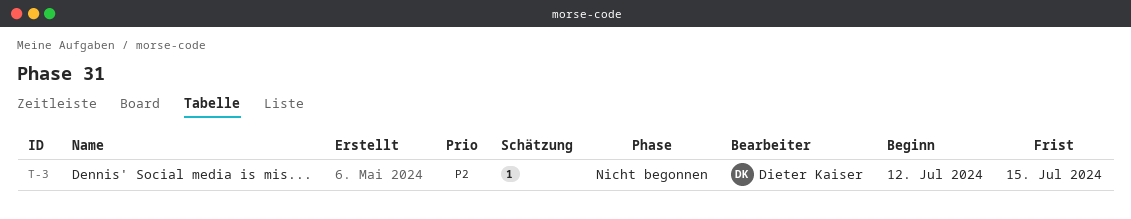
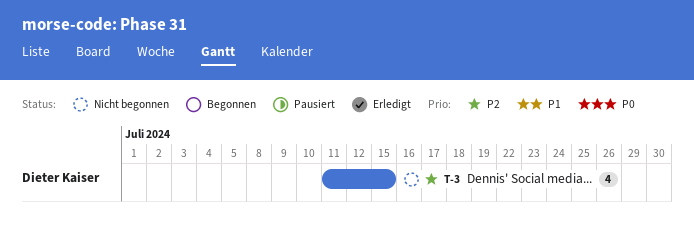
T-3, estimate: 1 -> 4
T-3, start: Jul 12 -> Jul 11

